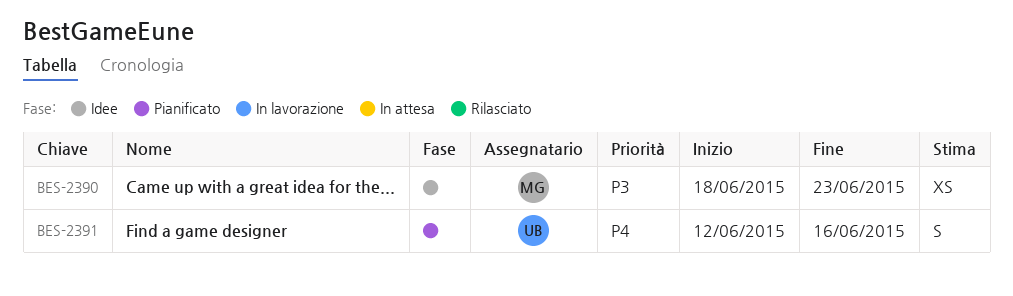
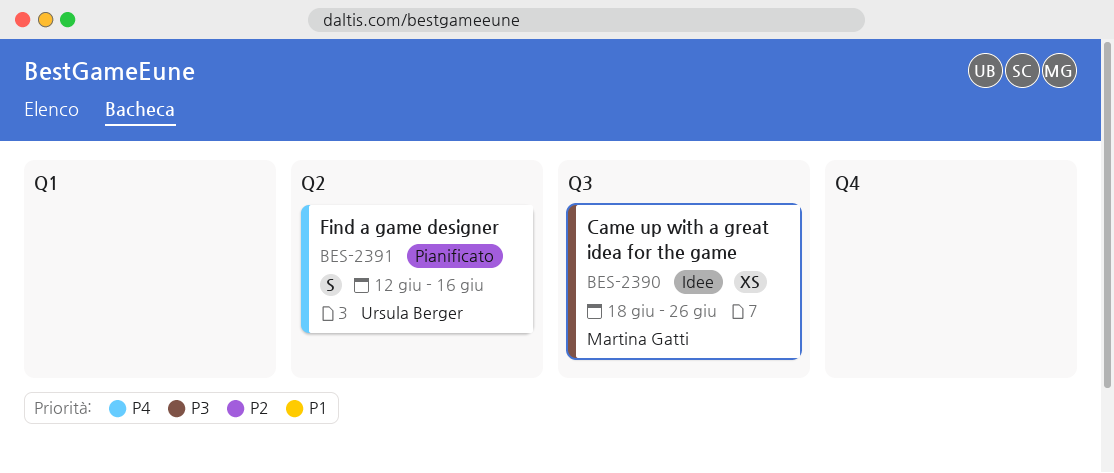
BES-2390, due: Jun 23 -> Jun 26

